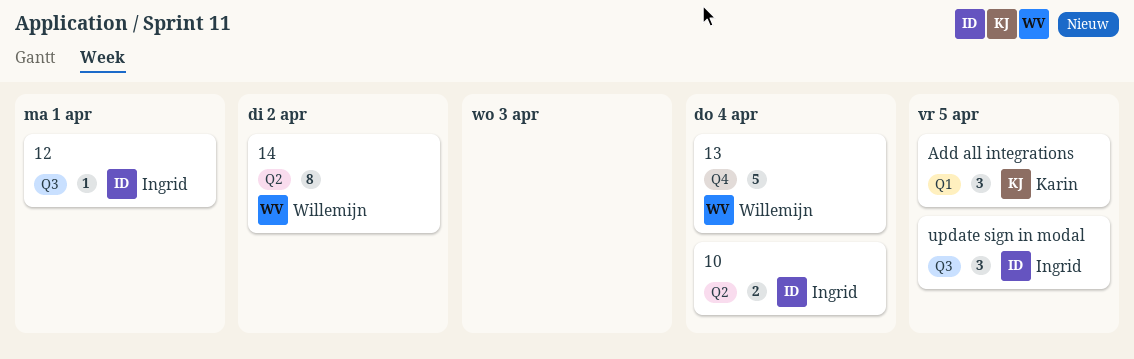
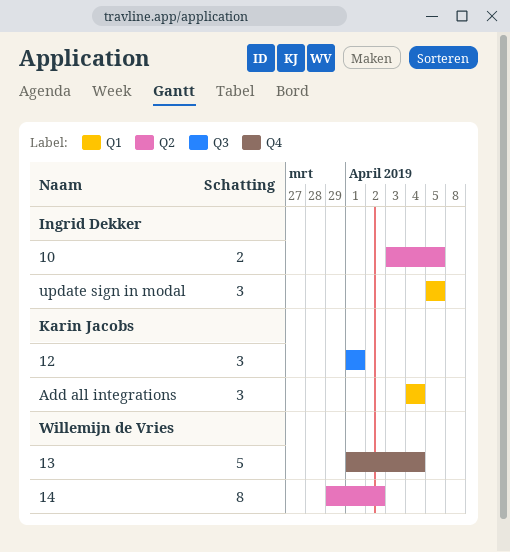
10, due: Apr 4 -> Apr 5
12, owner: Ingrid Dekker -> Karin Jacobs
12, estimate: 1 -> 3
Add all integrations, due: Apr 5 -> Apr 4
update sign in modal, label: Q3 -> Q1

